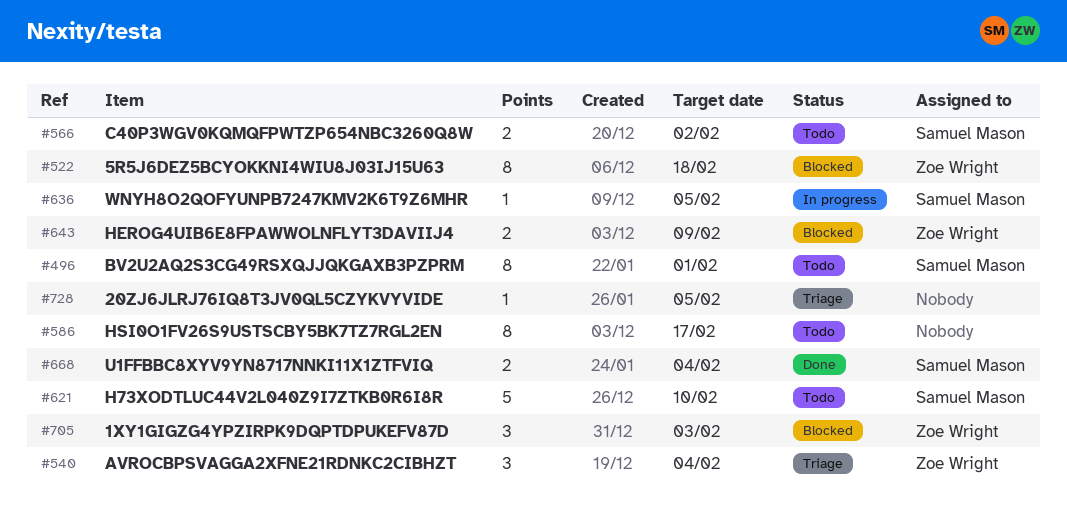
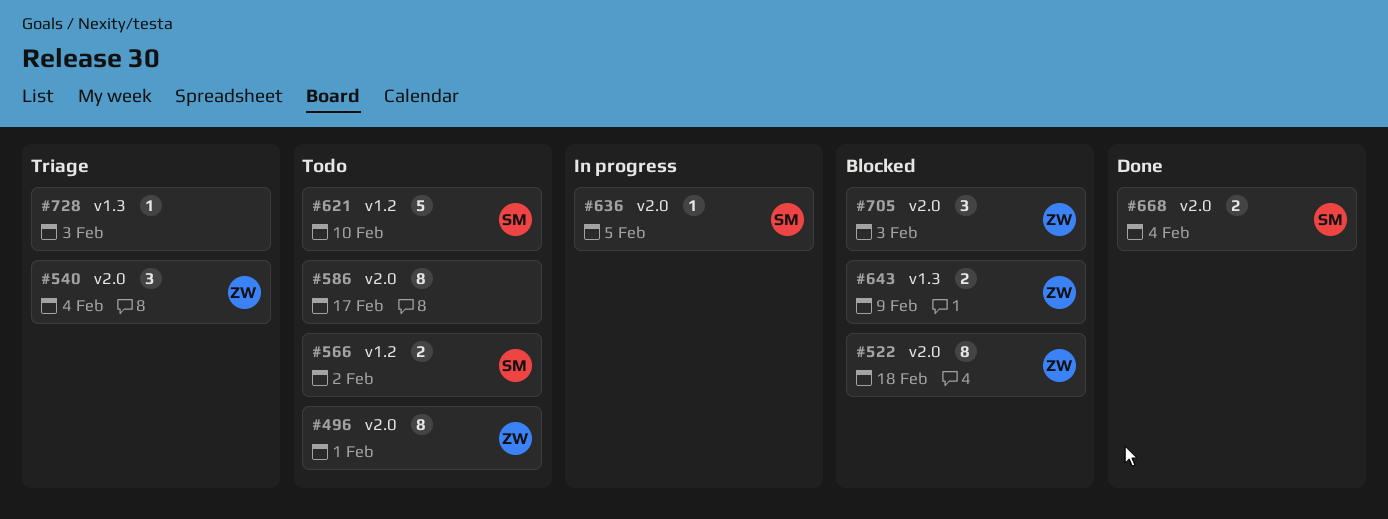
#496, owner: Samuel Mason -> Zoe Wright
#728, due: Feb 5 -> Feb 3

